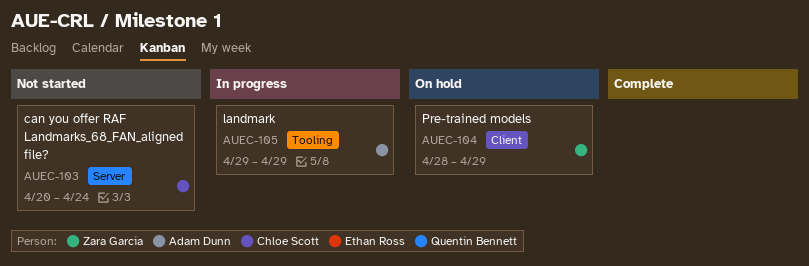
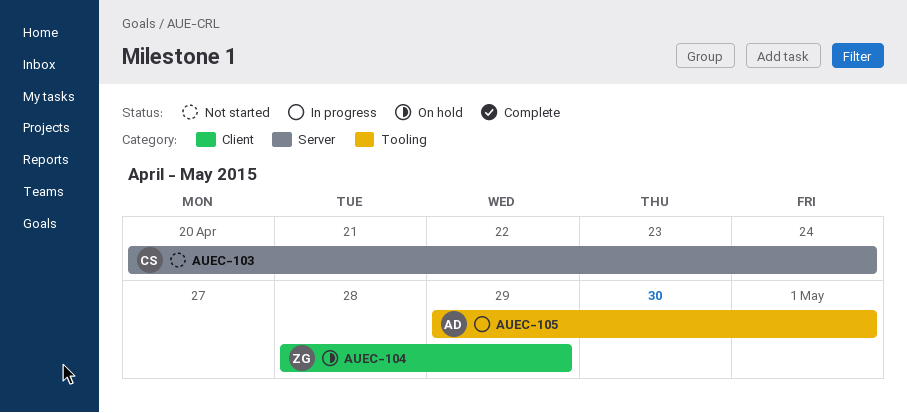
AUEC-105, due: Apr 29 -> May 1

